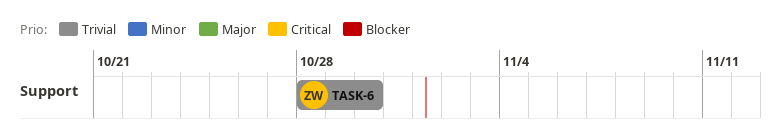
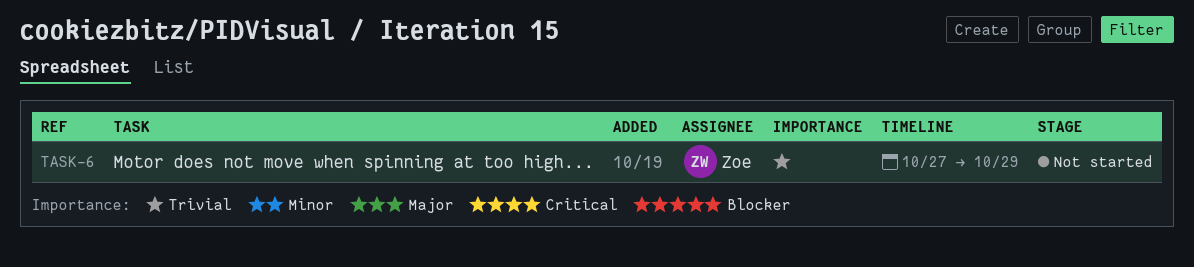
TASK-6, start: Oct 28 -> Oct 27
TASK-6, due: Oct 30 -> Oct 29

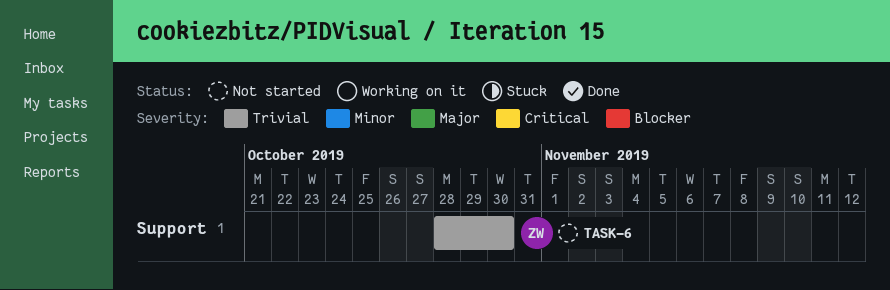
TASK-6, start: Oct 27 -> Oct 28
TASK-6, due: Oct 29 -> Oct 30

